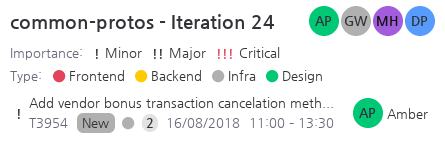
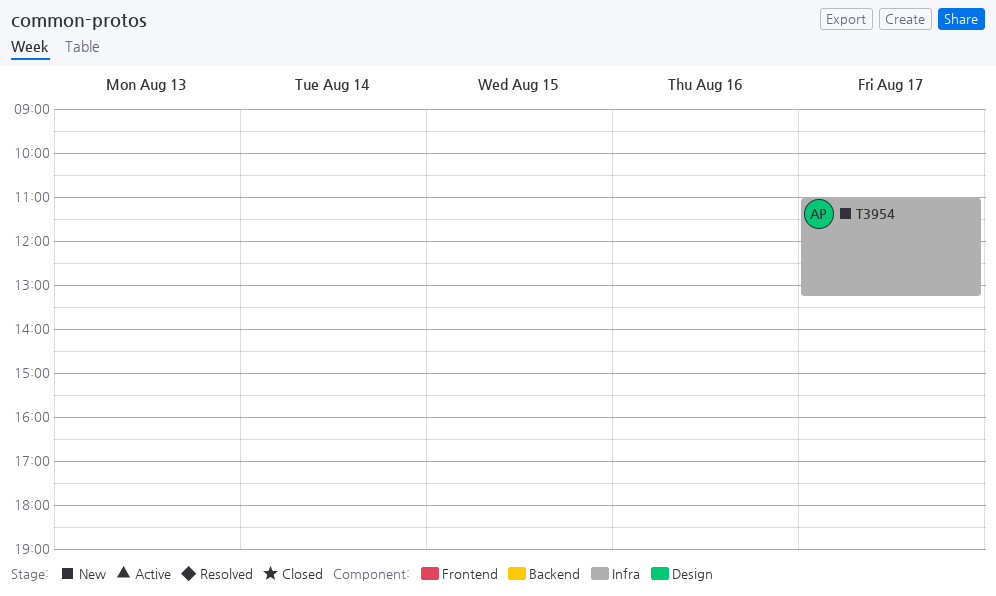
T3954, day: Aug 16 -> Aug 17
T3954, ends: 13:30 -> 13:15

